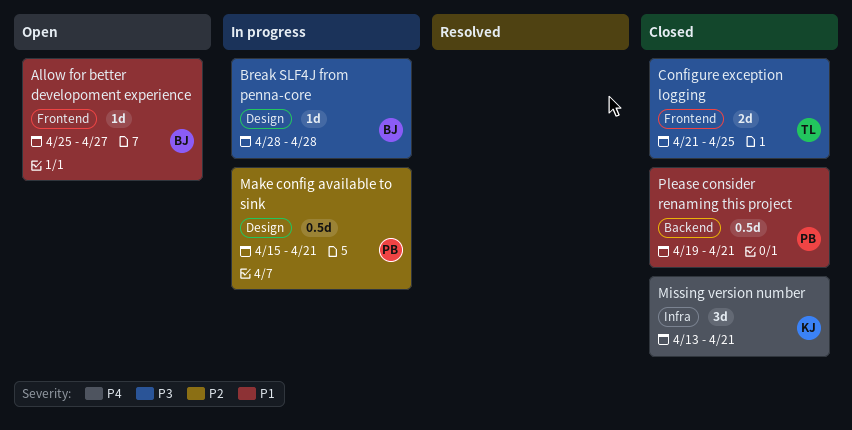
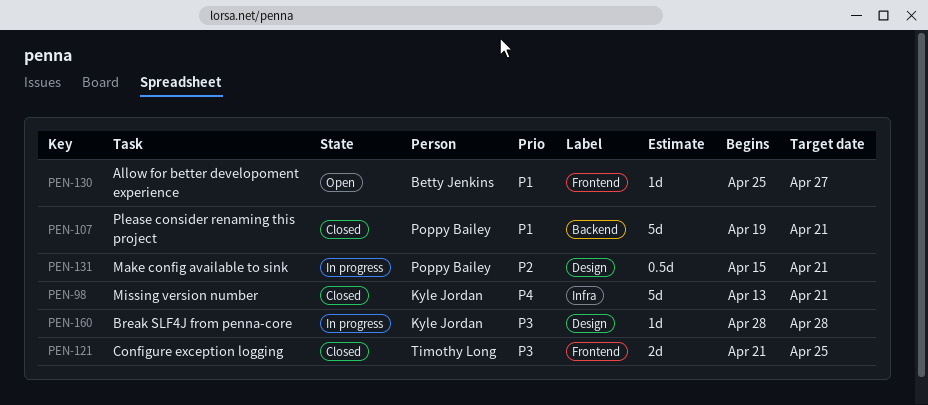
Break SLF4J from penna-core, owner: Betty Jenkins -> Kyle Jordan
Missing version number, estimate: 3d -> 5d
Please consider renaming this project, estimate: 0.5d -> 5d

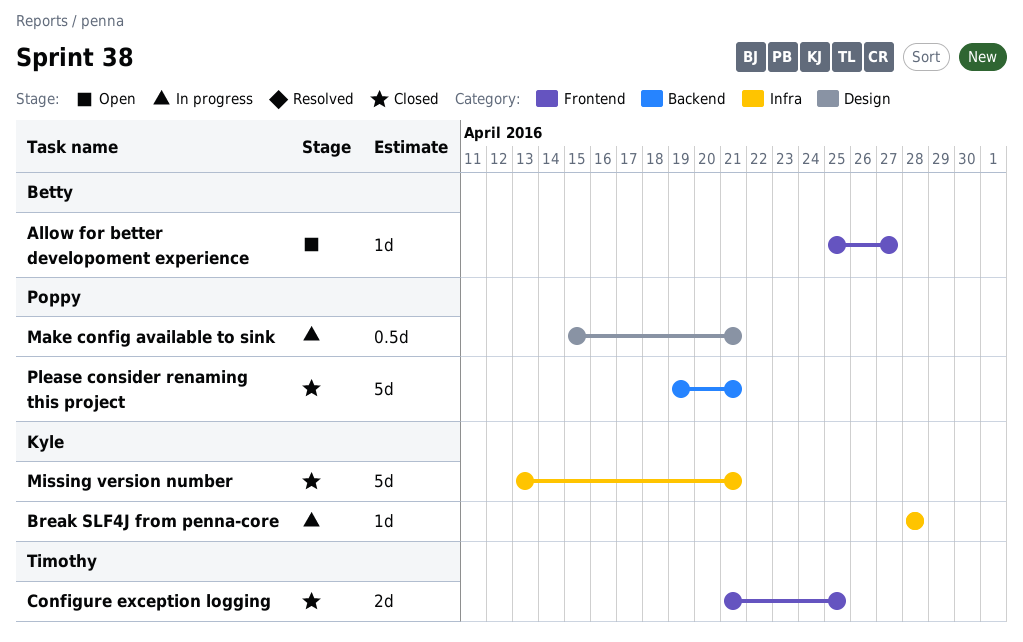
Break SLF4J from penna-core, label: Design -> Infra

